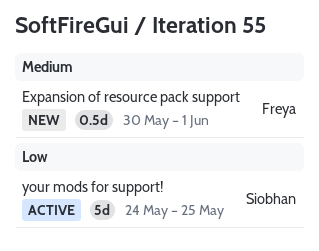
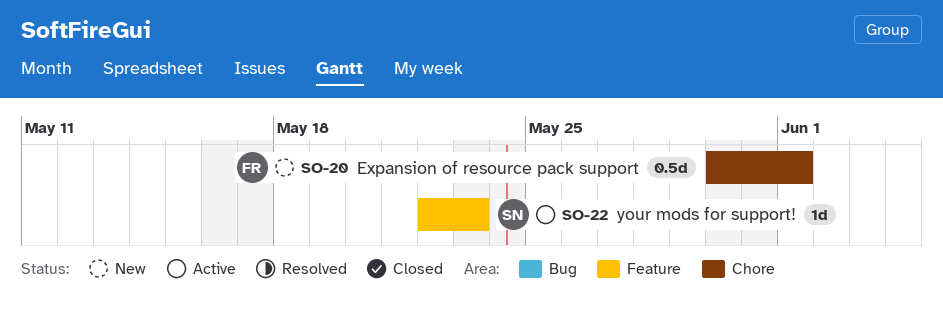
your mods for support!, estimate: 5d -> 1d
your mods for support!, start: May 24 -> May 22
your mods for support!, due: May 25 -> May 23

